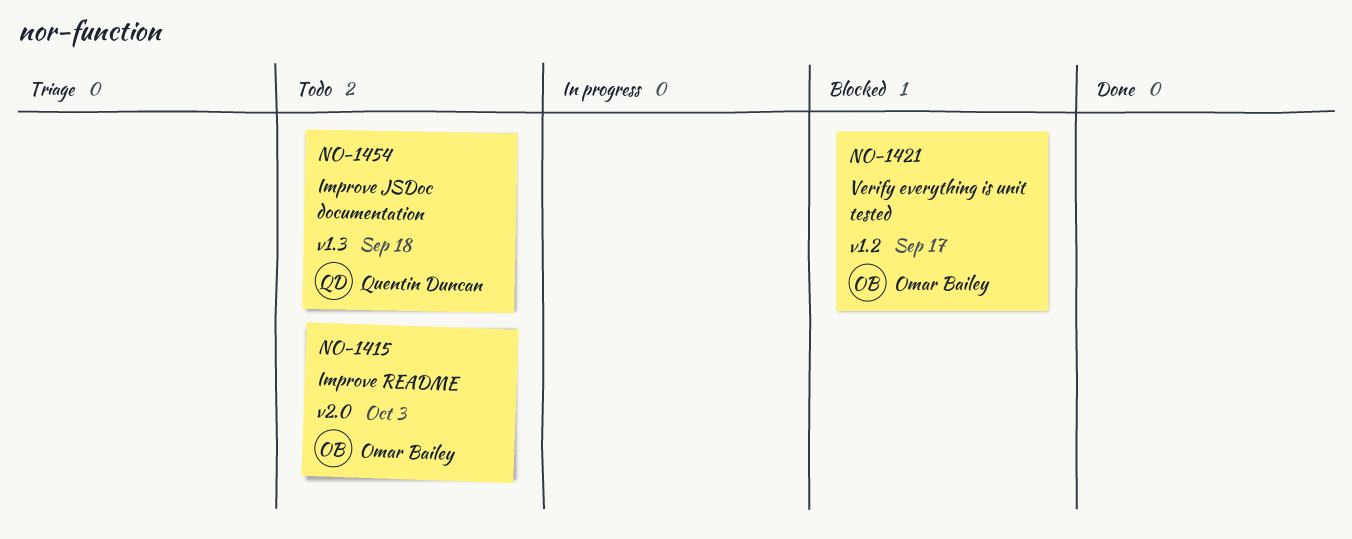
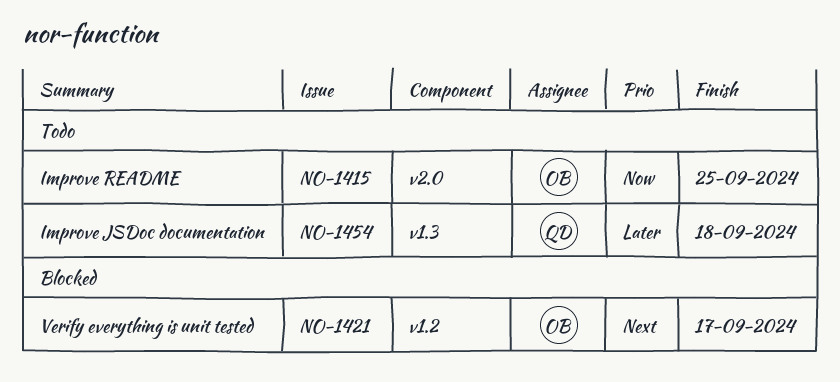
NO-1415, due: Oct 3 -> Sep 25

